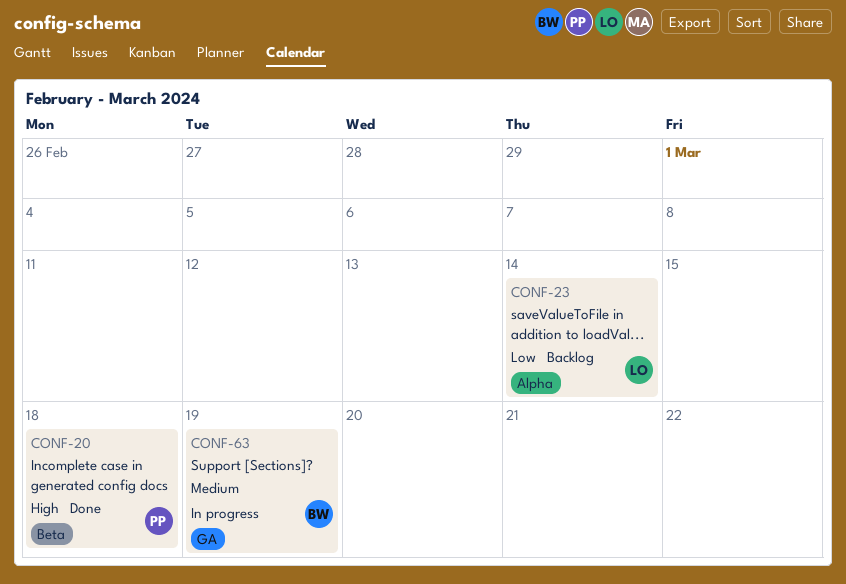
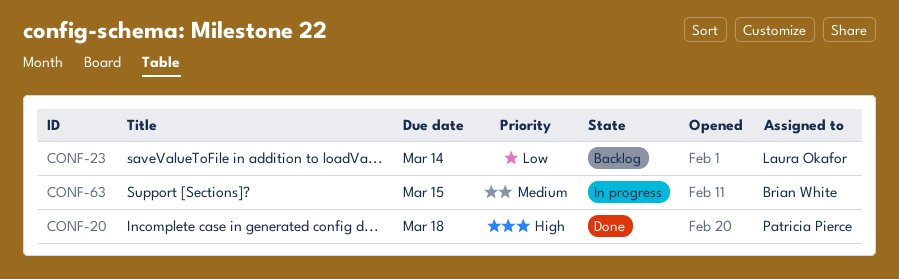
CONF-63, due: Mar 19 -> Mar 15

